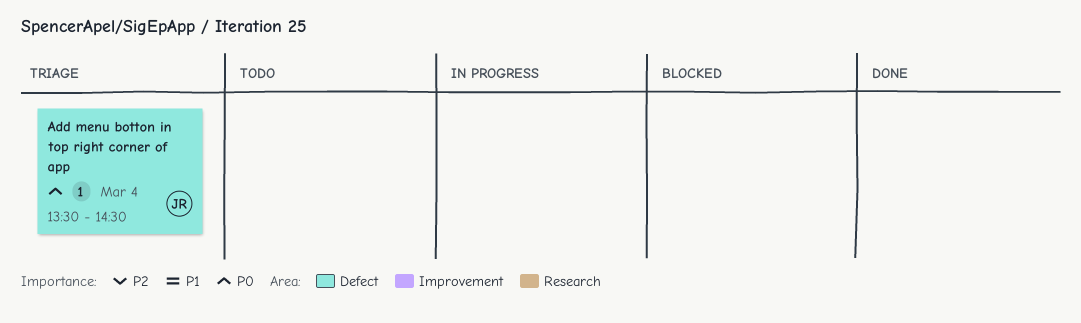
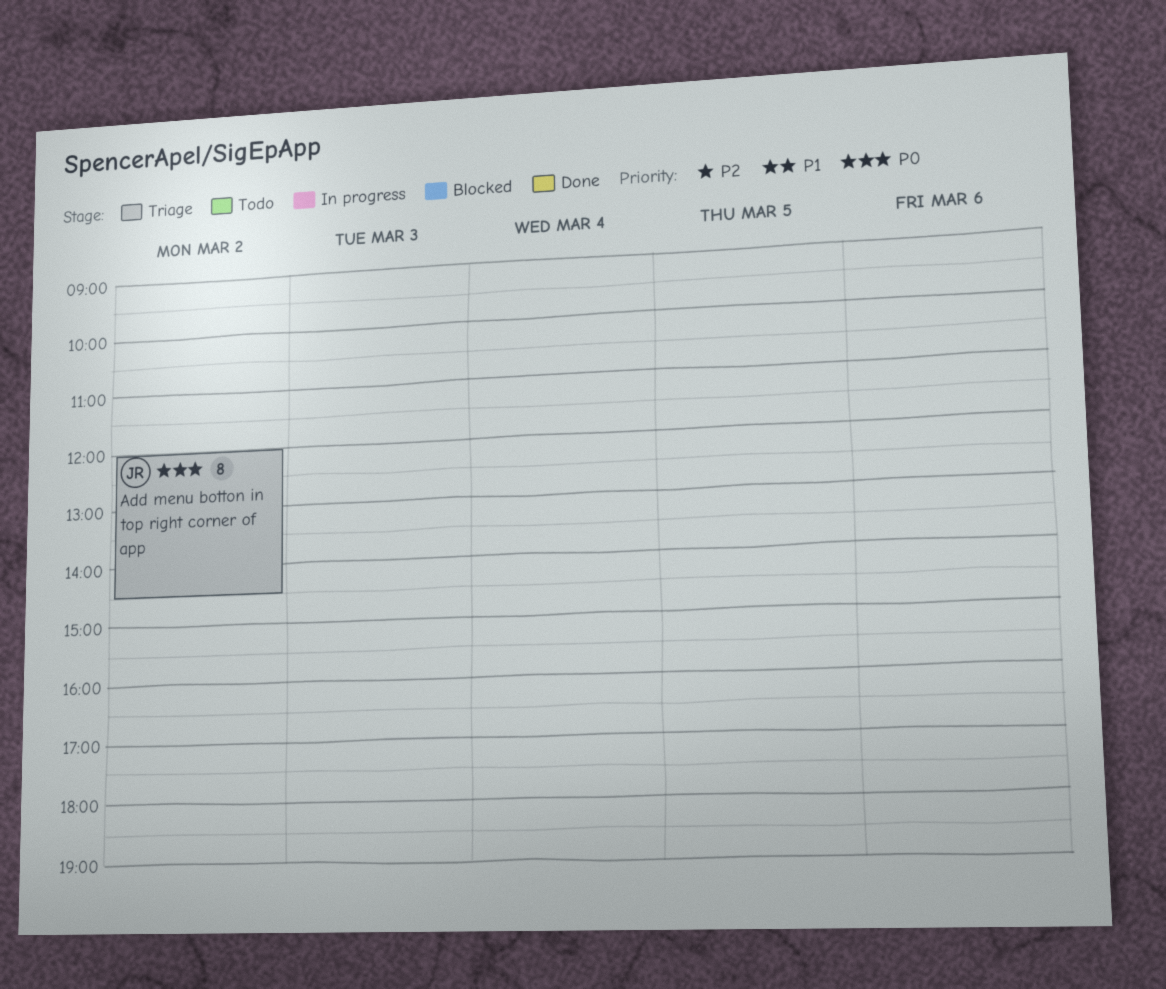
Add menu botton in top right corner of app, estimate: 1 -> 8
Add menu botton in top right corner of app, day: Mar 4 -> Mar 2
Add menu botton in top right corner of app, begins: 13:30 -> 12:00

